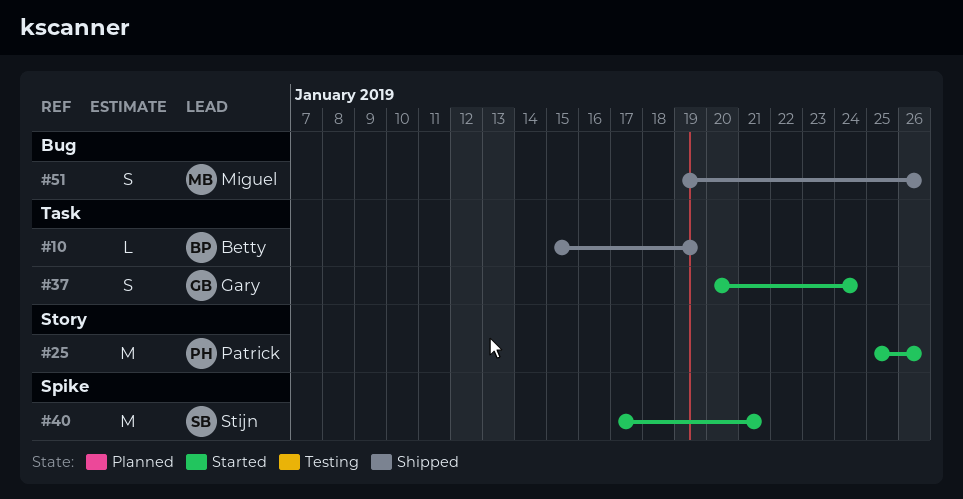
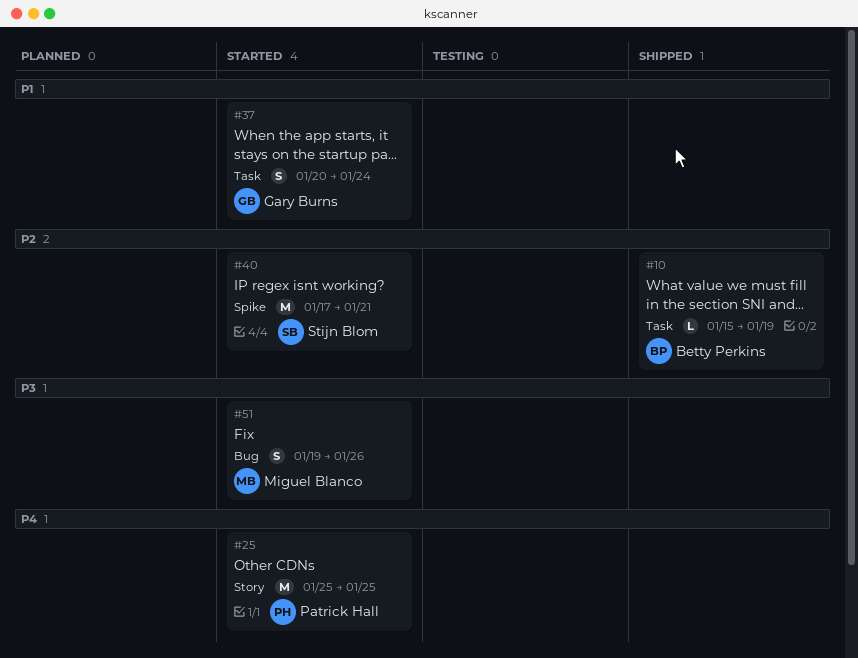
#25, due: Jan 26 -> Jan 25
#51, status: Shipped -> Started

